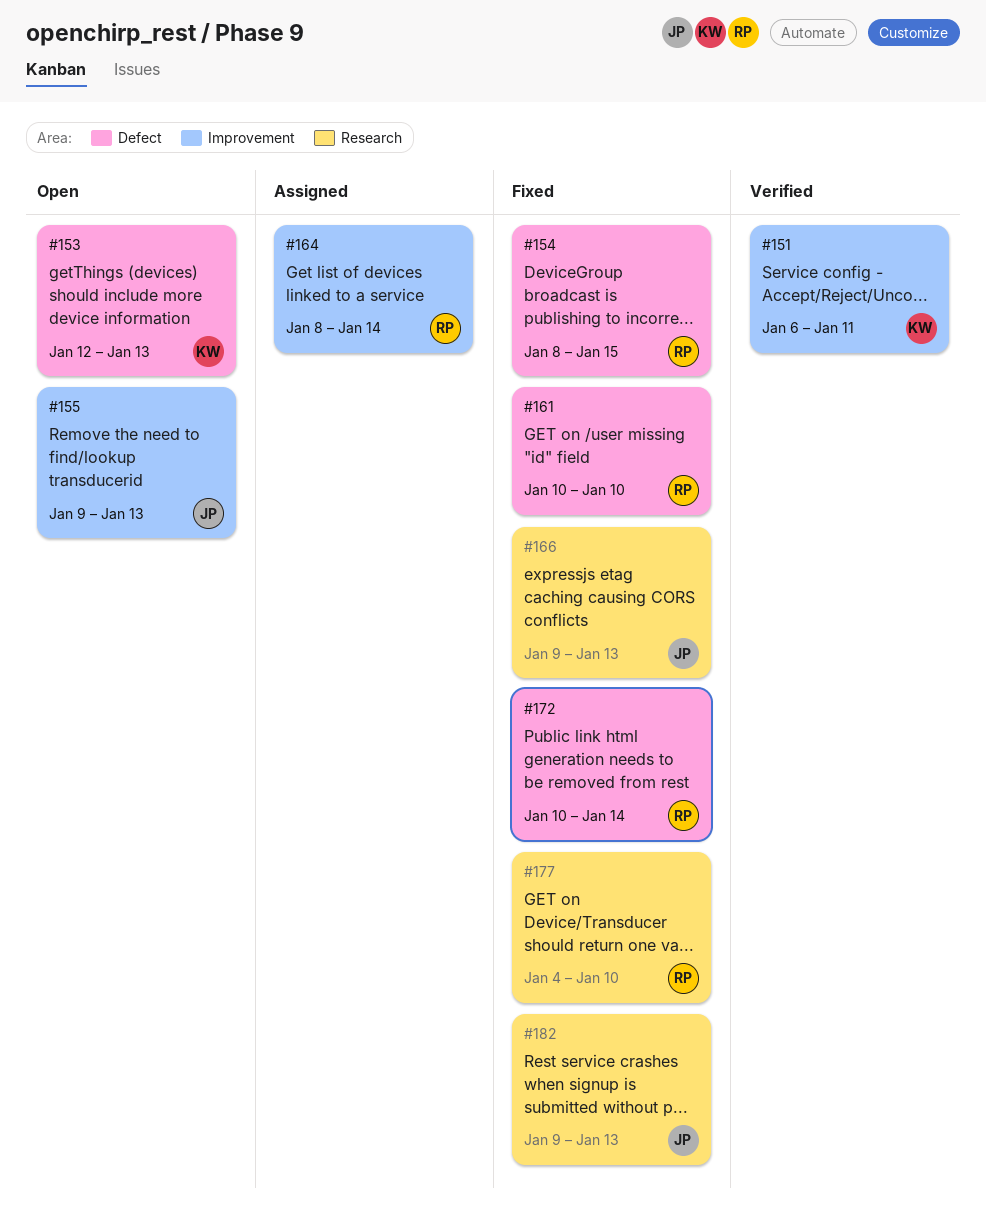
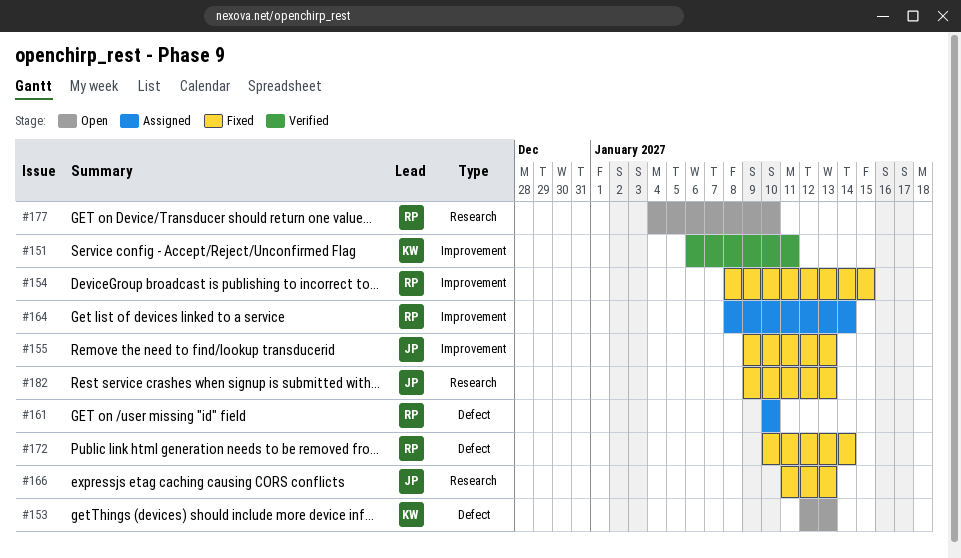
#154, label: Defect -> Improvement
#155, status: Open -> Fixed
#161, status: Fixed -> Assigned
#166, start: Jan 9 -> Jan 11
#177, status: Fixed -> Open

